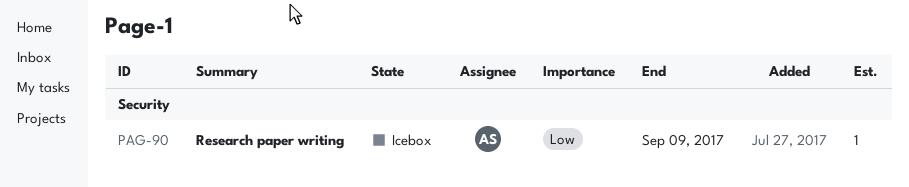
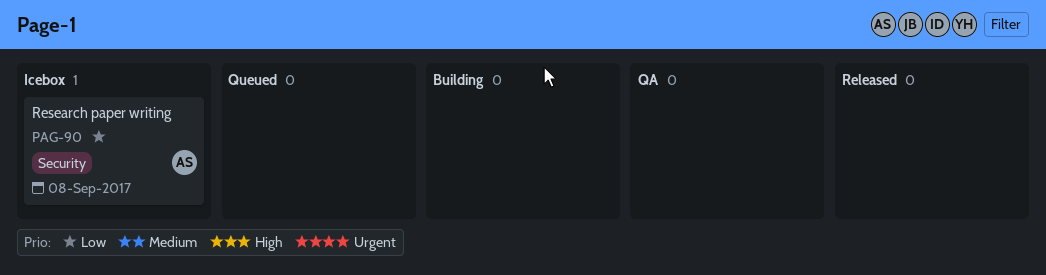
PAG-90, due: Sep 9 -> Sep 8

